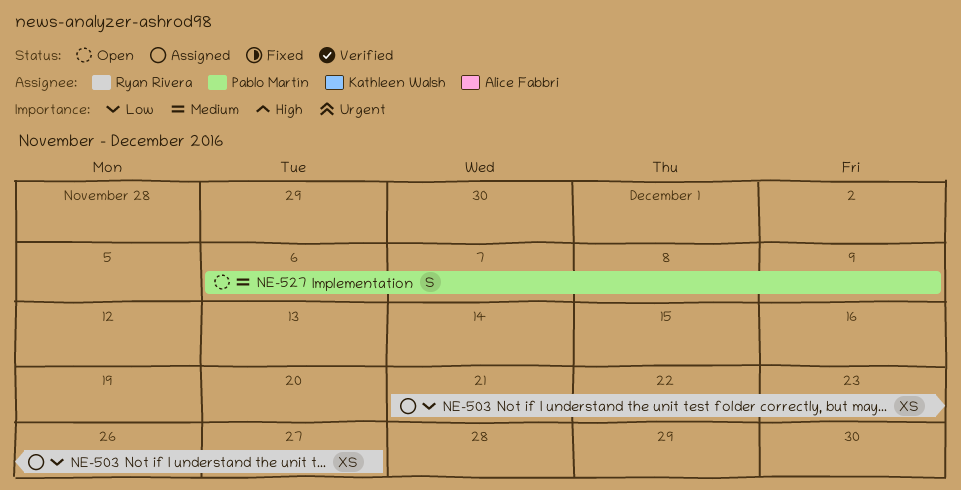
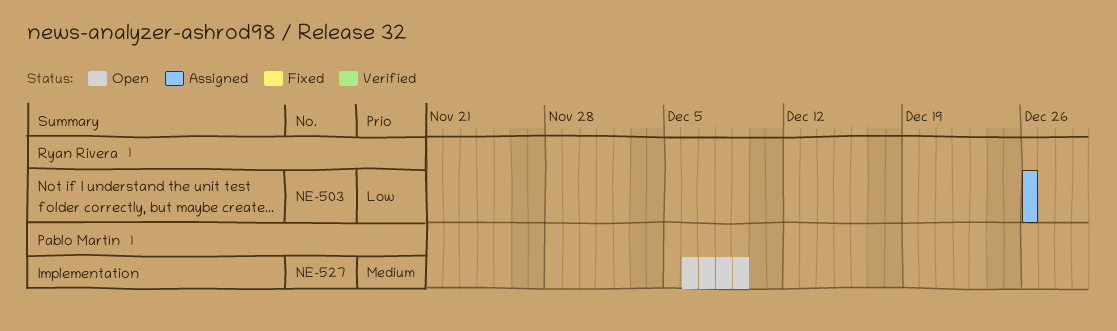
NE-503, start: Dec 21 -> Dec 26
NE-503, due: Dec 27 -> Dec 26

